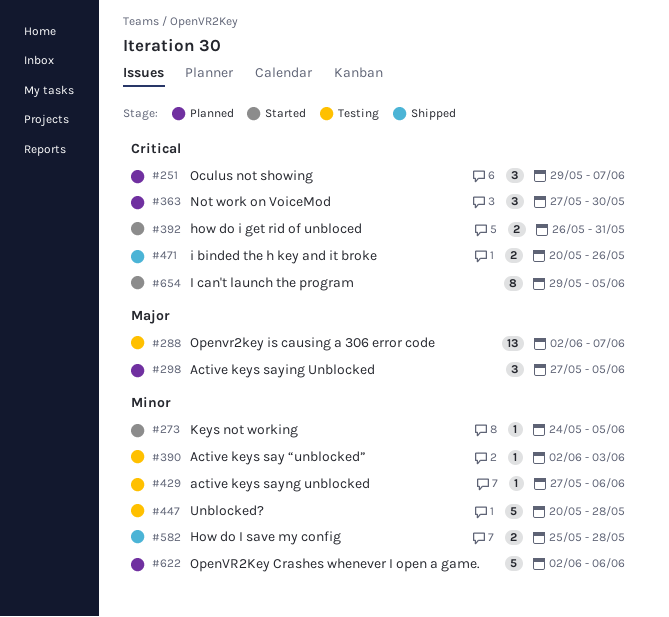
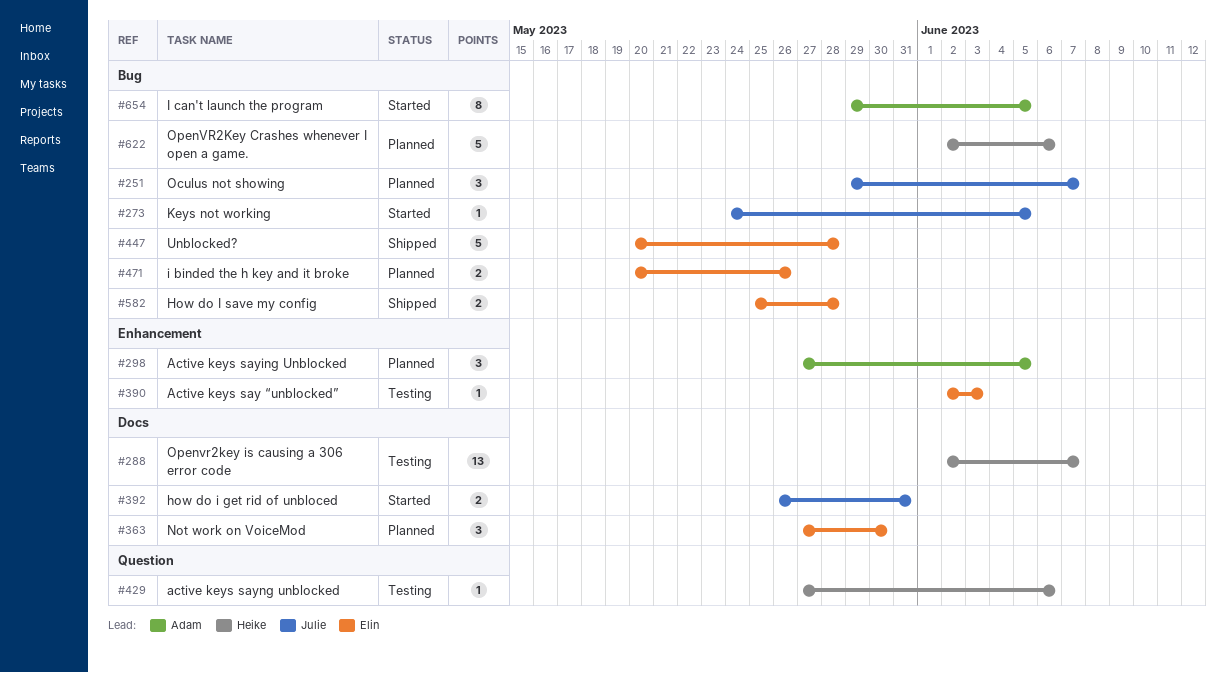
#447, status: Testing -> Shipped
#471, status: Shipped -> Planned

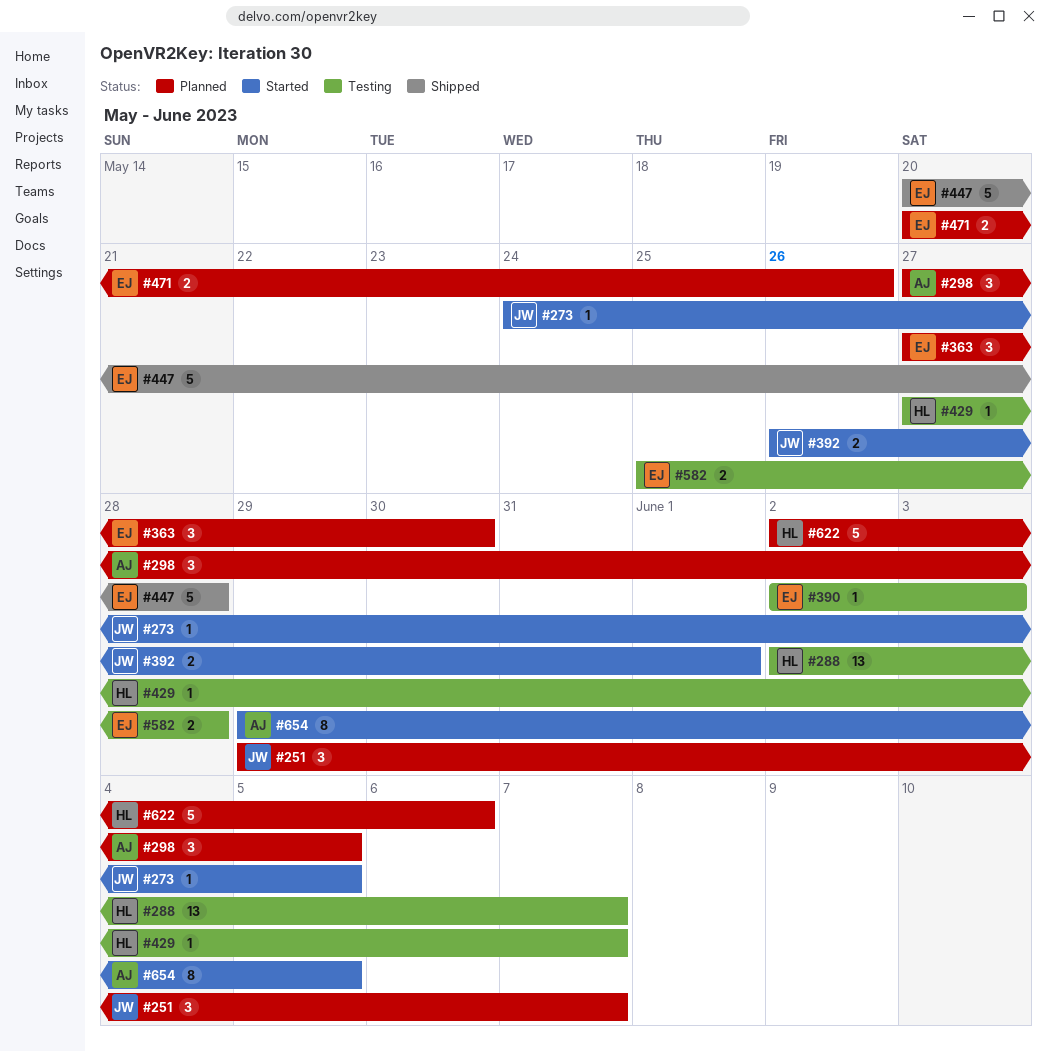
#392, due: May 31 -> Jun 1
#429, due: Jun 6 -> Jun 7
#582, status: Shipped -> Testing

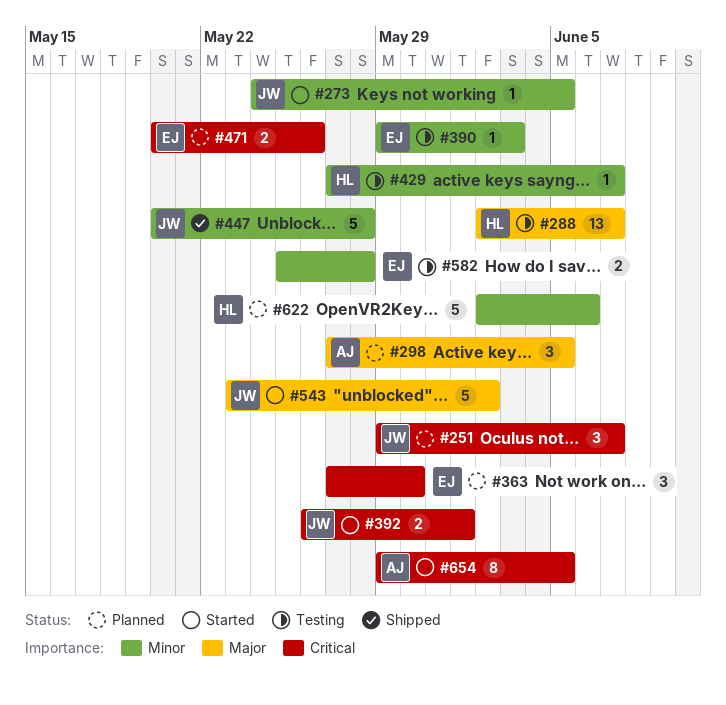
#390, start: Jun 2 -> May 29
#447, owner: EJ -> JW
#543: none -> present

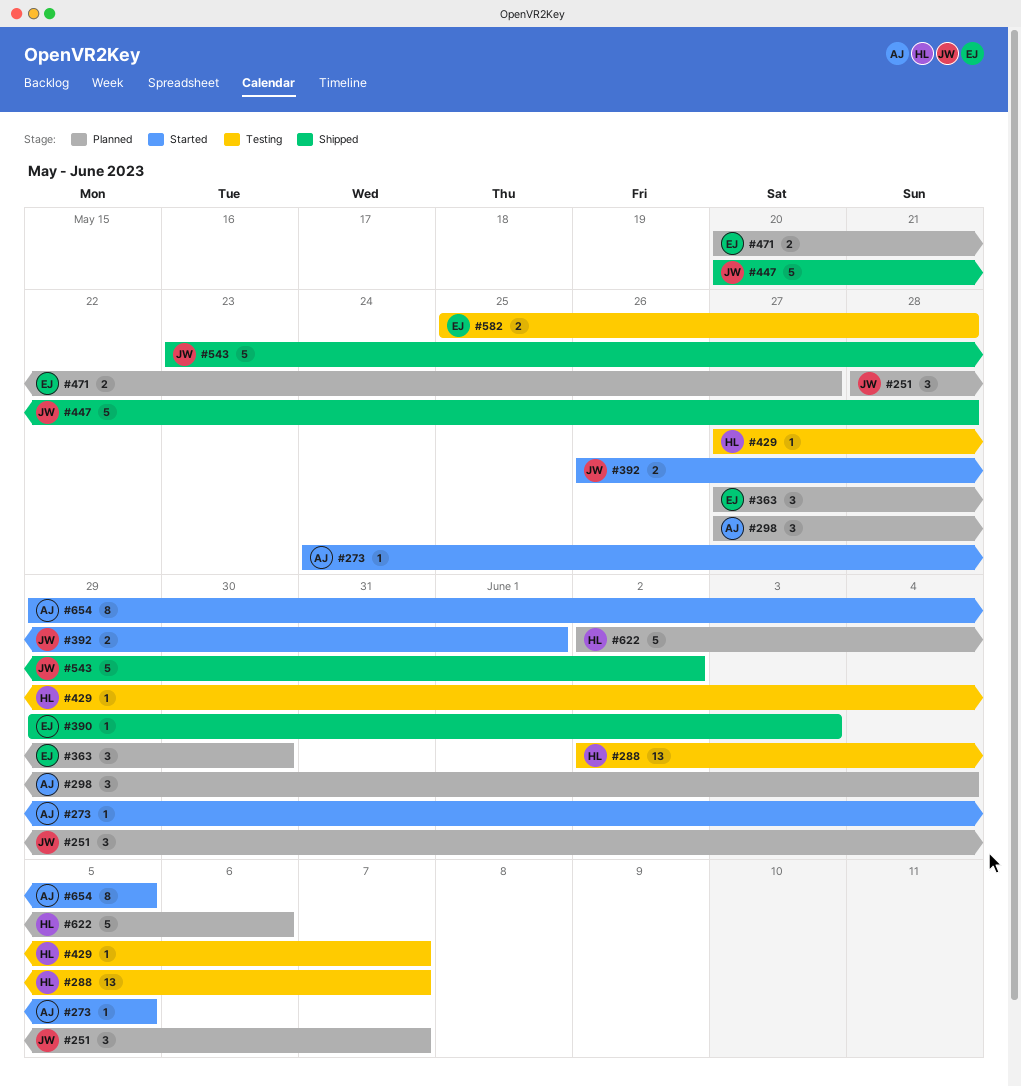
#251, start: May 29 -> May 28
#273, owner: JW -> AJ
#298, due: Jun 5 -> Jun 4
#390, status: Testing -> Shipped
#471, due: May 26 -> May 27
#543, status: Started -> Shipped

